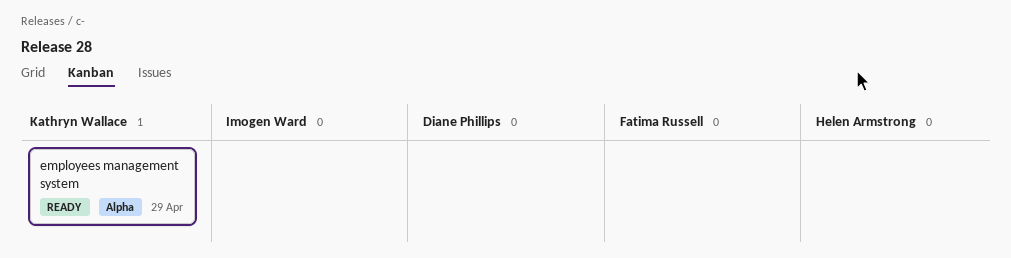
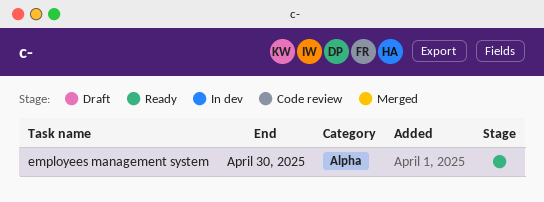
employees management system, due: Apr 29 -> Apr 30

